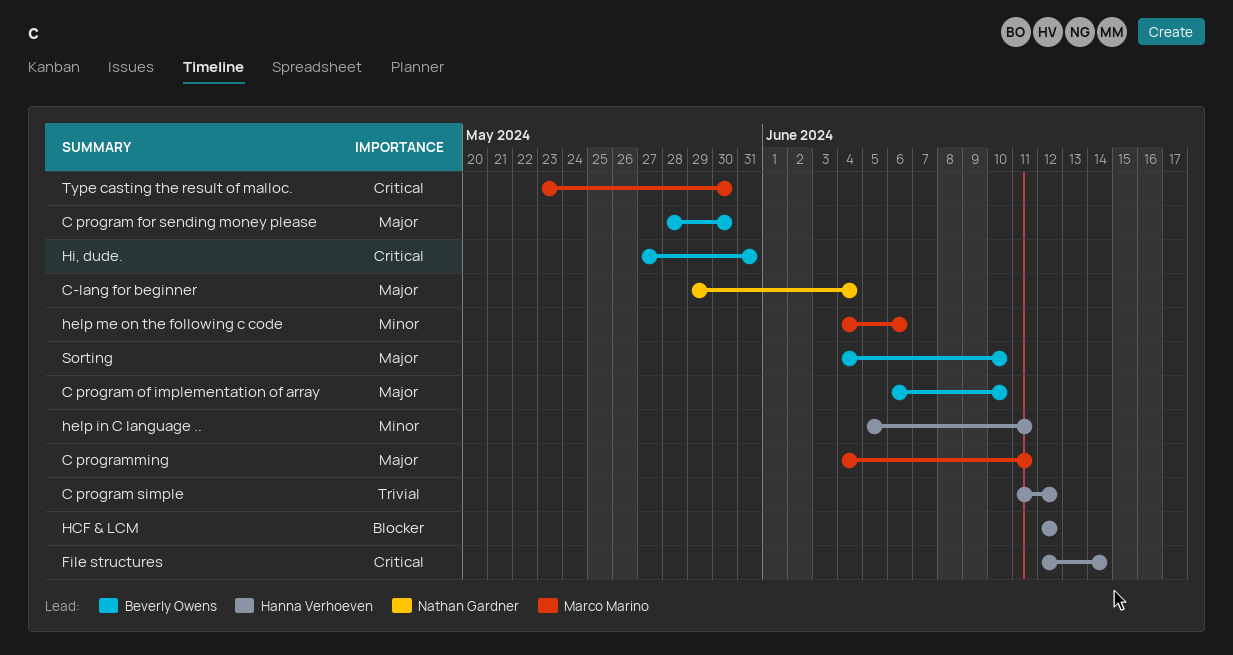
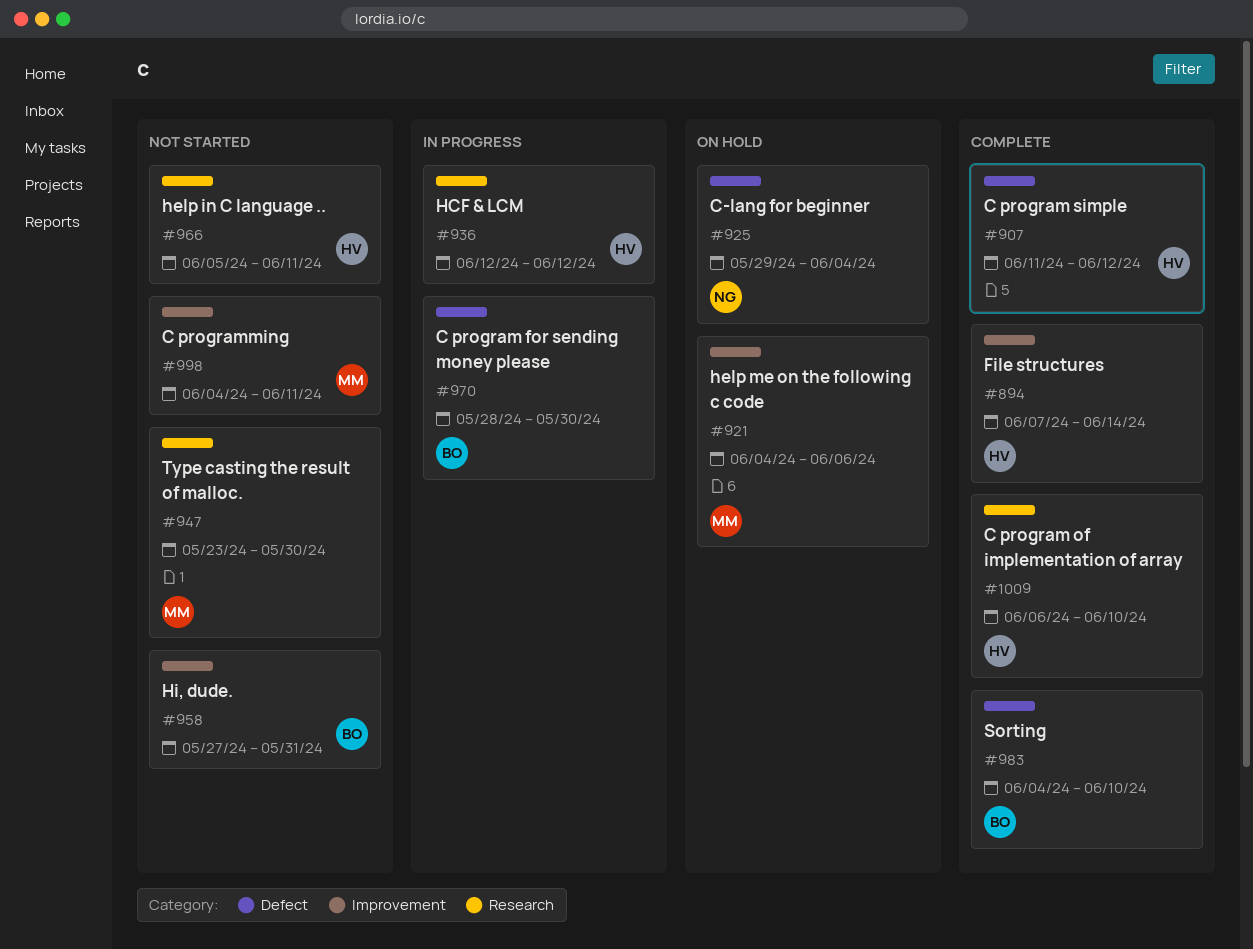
C program of implementation of array, owner: Beverly Owens -> Hanna Verhoeven
File structures, start: Jun 12 -> Jun 7

